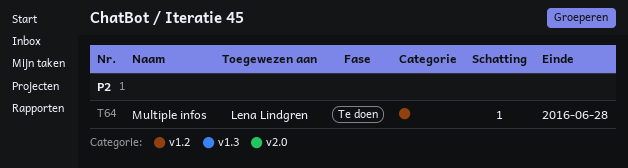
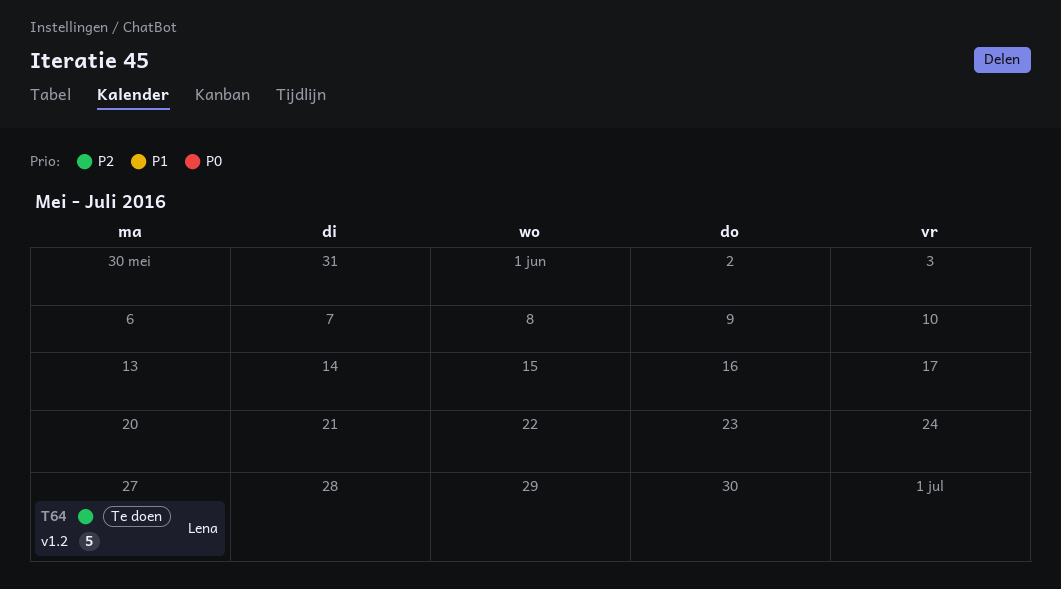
T64, estimate: 1 -> 5
T64, due: Jun 28 -> Jun 27

